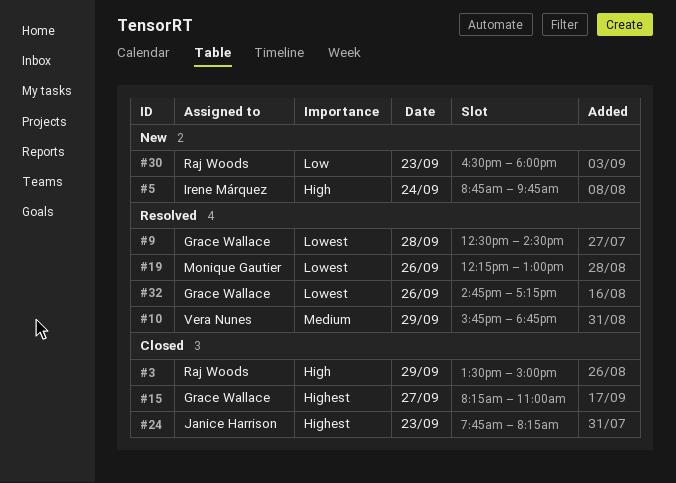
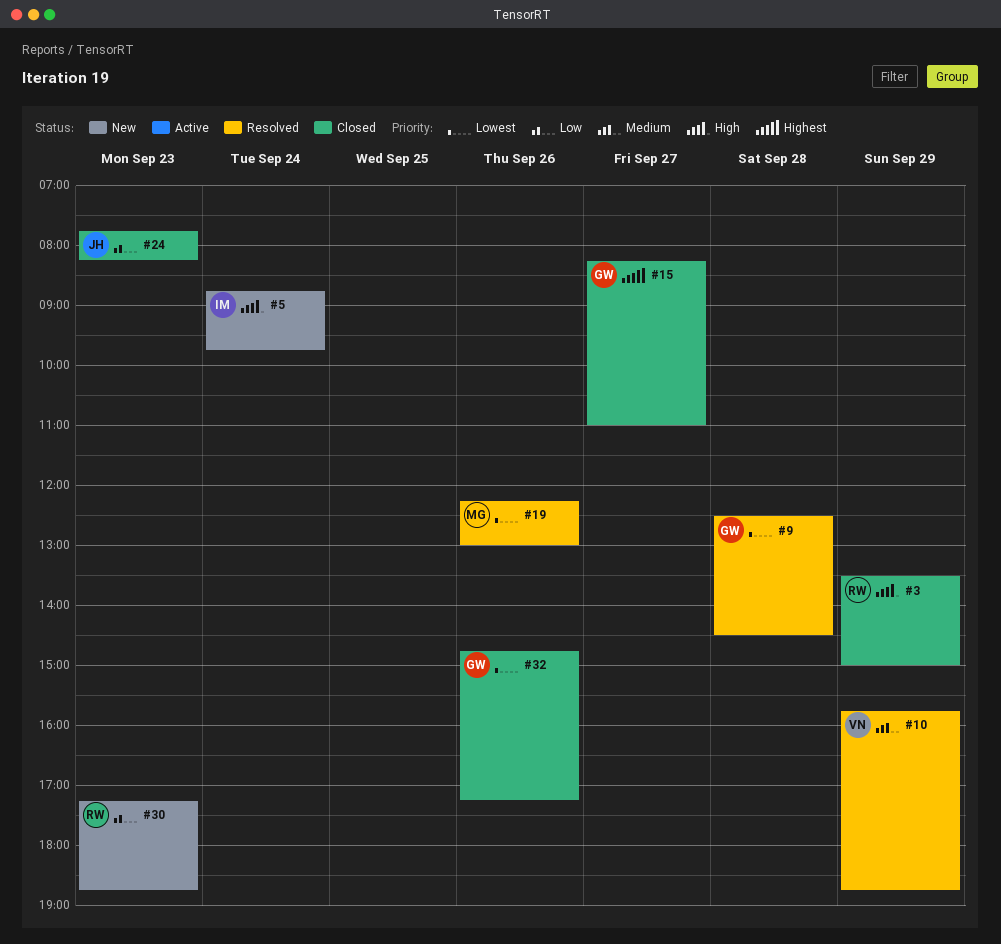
#24, priority: Highest -> Low
#30, begins: 16:30 -> 17:15
#30, ends: 18:00 -> 18:45
#32, status: Resolved -> Closed

